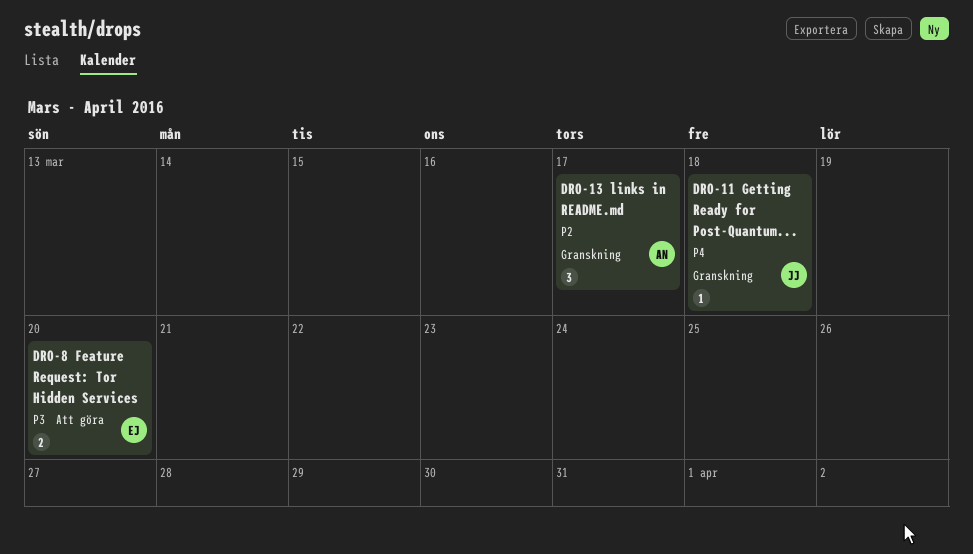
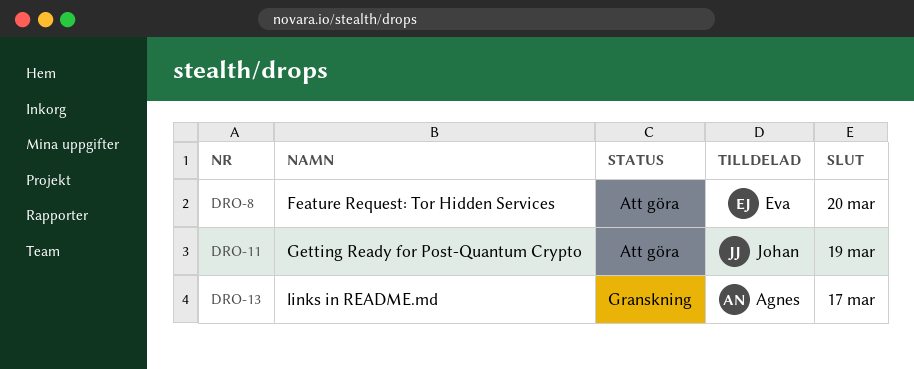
DRO-11, status: Granskning -> Att göra
DRO-11, due: Mar 18 -> Mar 19

